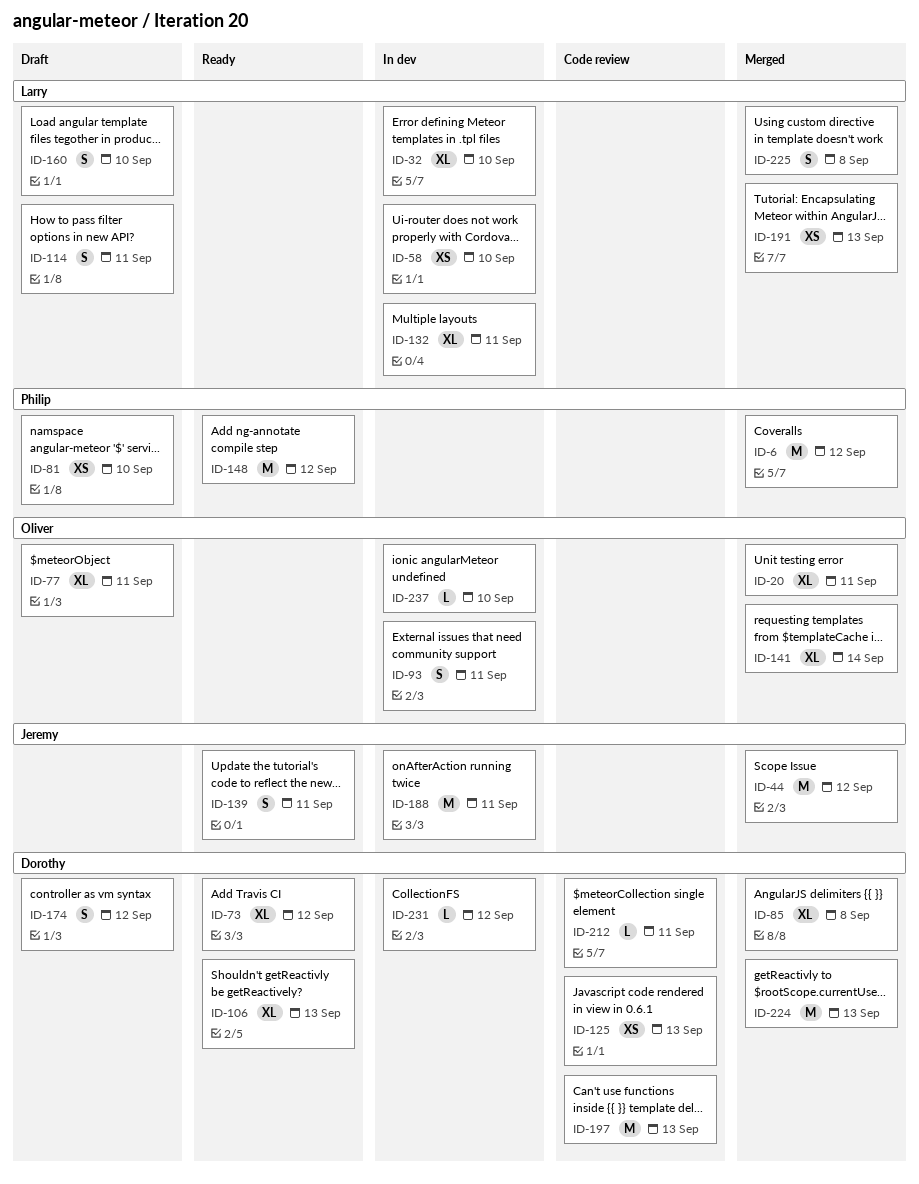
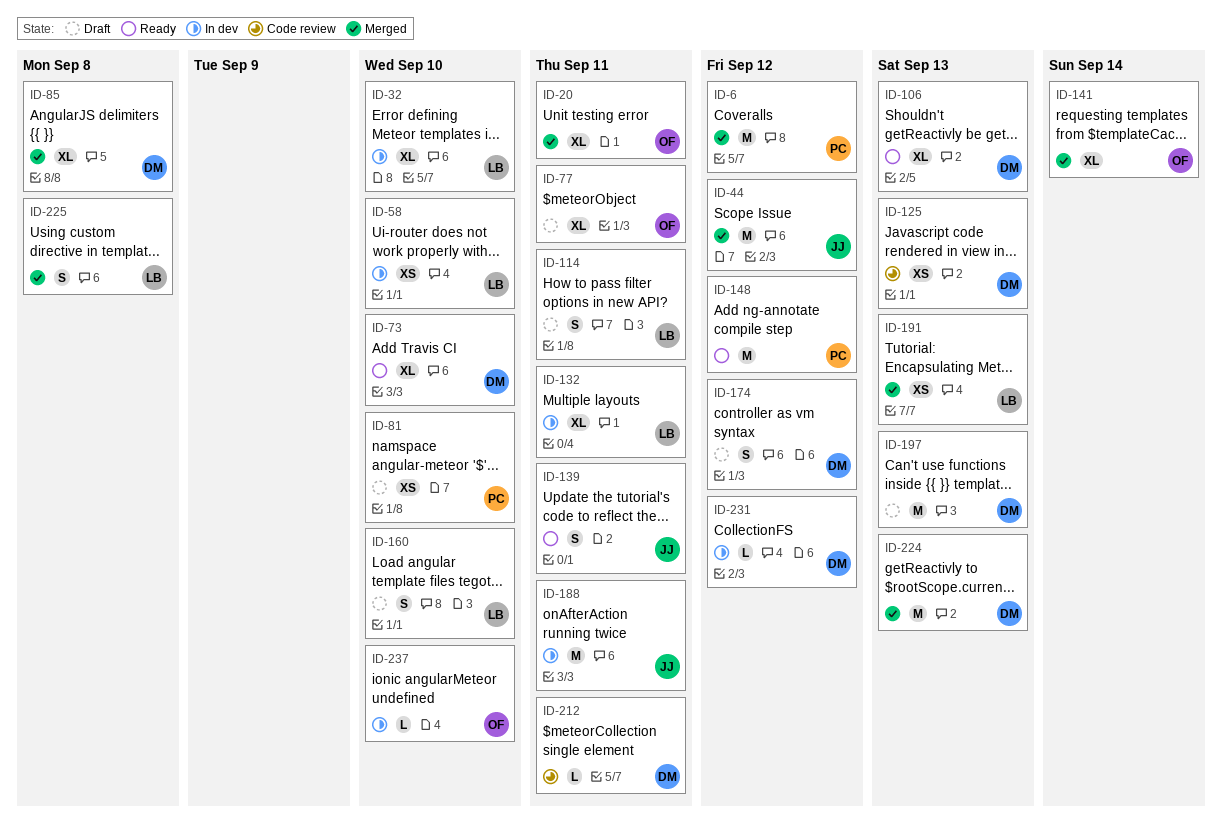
ID-73, due: Sep 12 -> Sep 10
ID-93: present -> none
ID-197, status: Code review -> Draft

